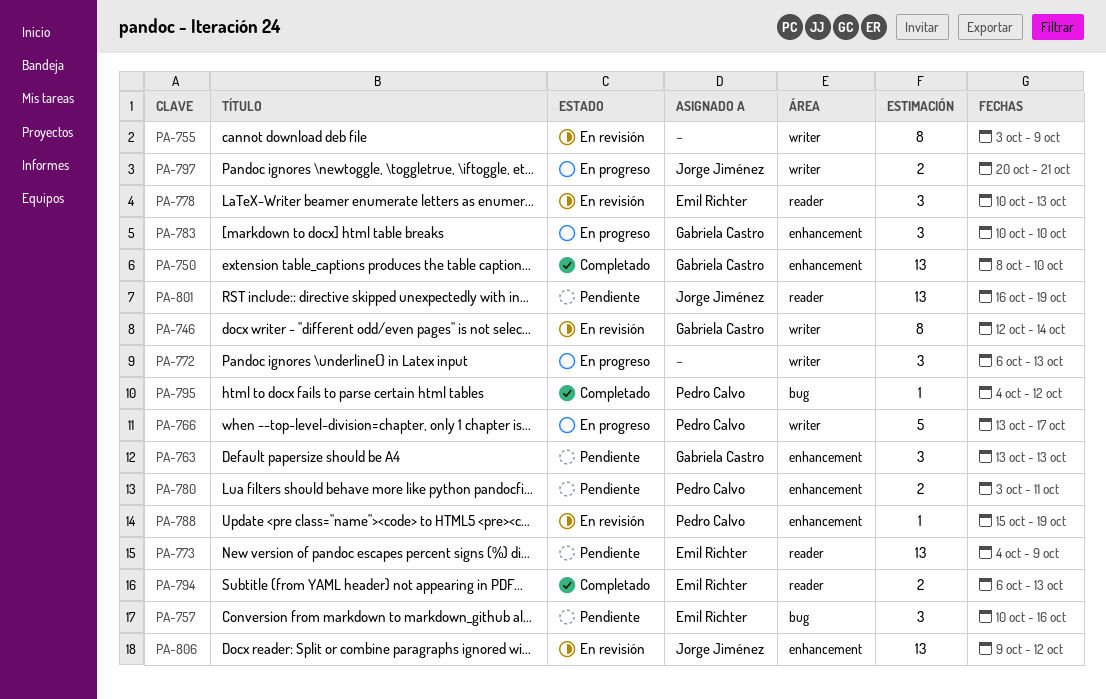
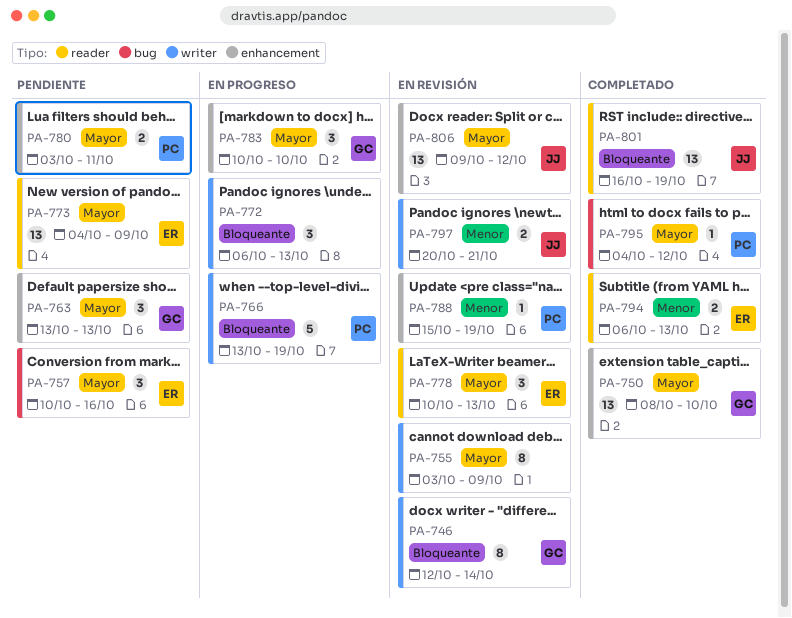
PA-766, due: Oct 17 -> Oct 19
PA-797, status: En progreso -> En revisión
PA-801, status: Pendiente -> Completado

